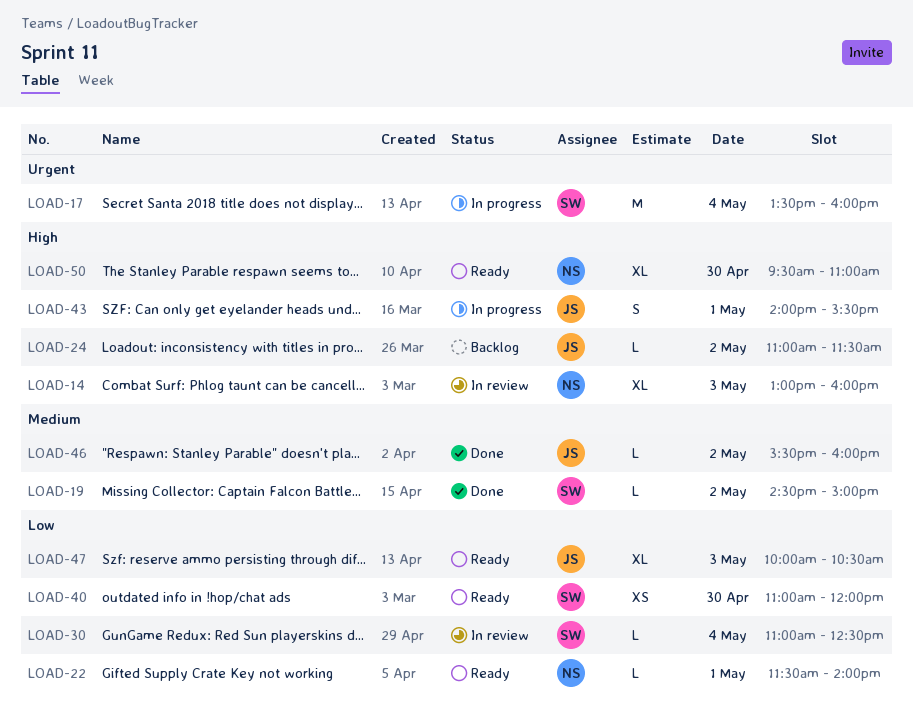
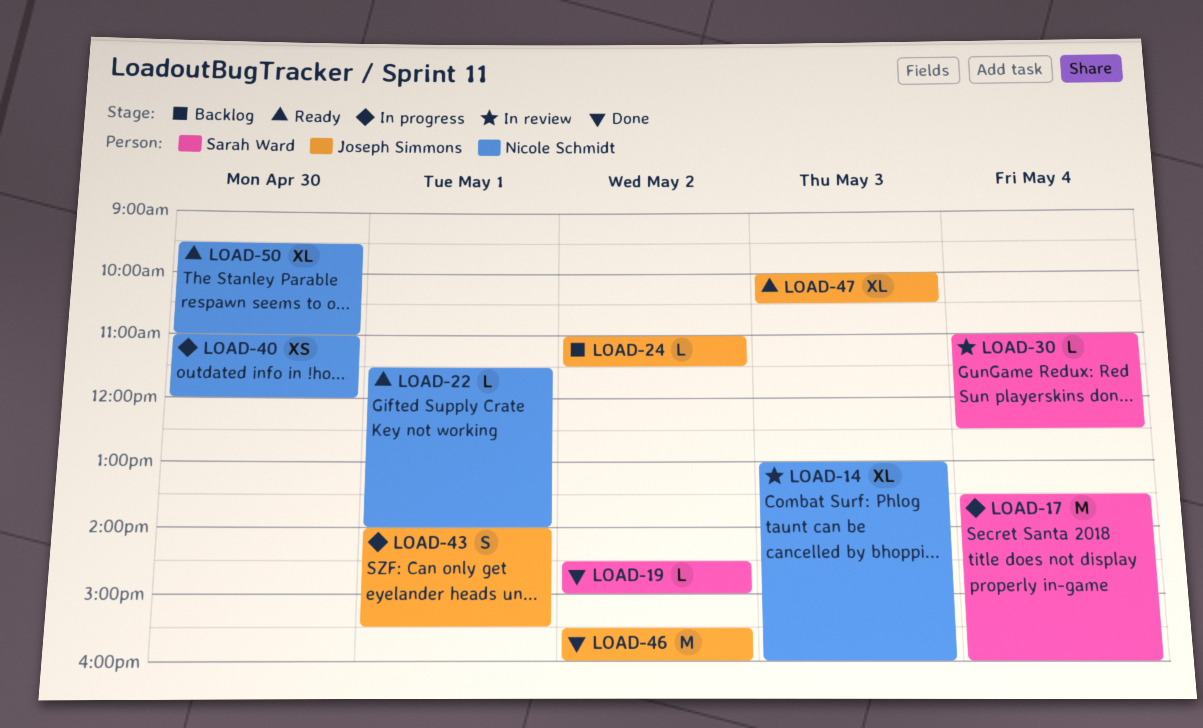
LOAD-40, status: Ready -> In progress
LOAD-40, owner: Sarah Ward -> Nicole Schmidt
LOAD-46, estimate: L -> M

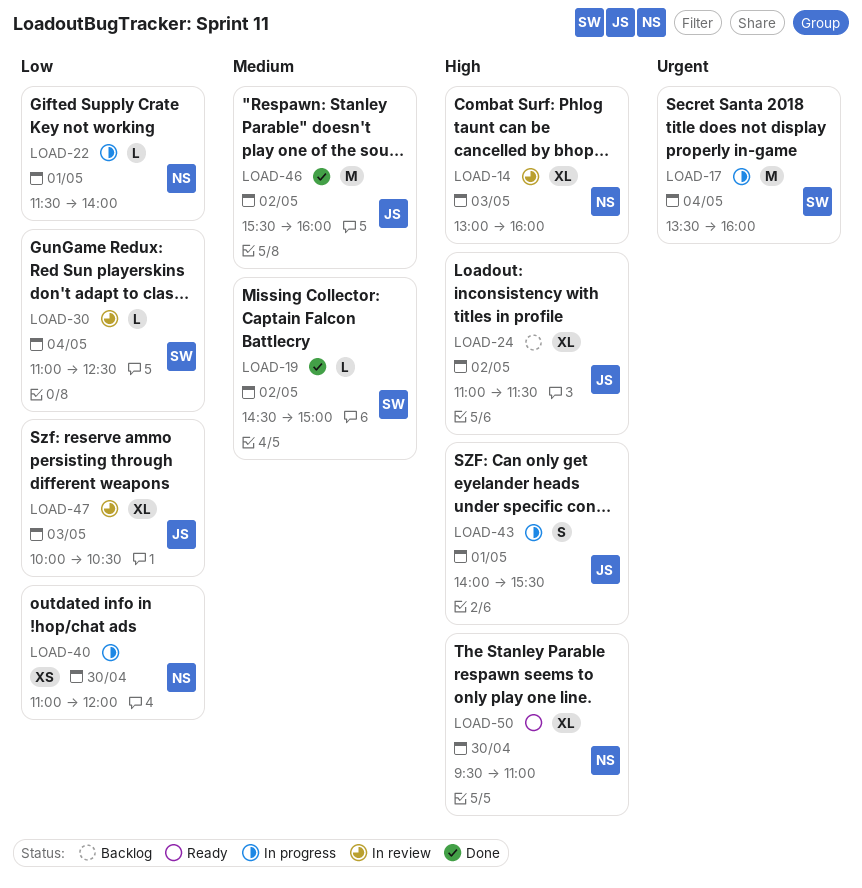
LOAD-22, status: Ready -> In progress
LOAD-24, estimate: L -> XL
LOAD-47, status: Ready -> In review

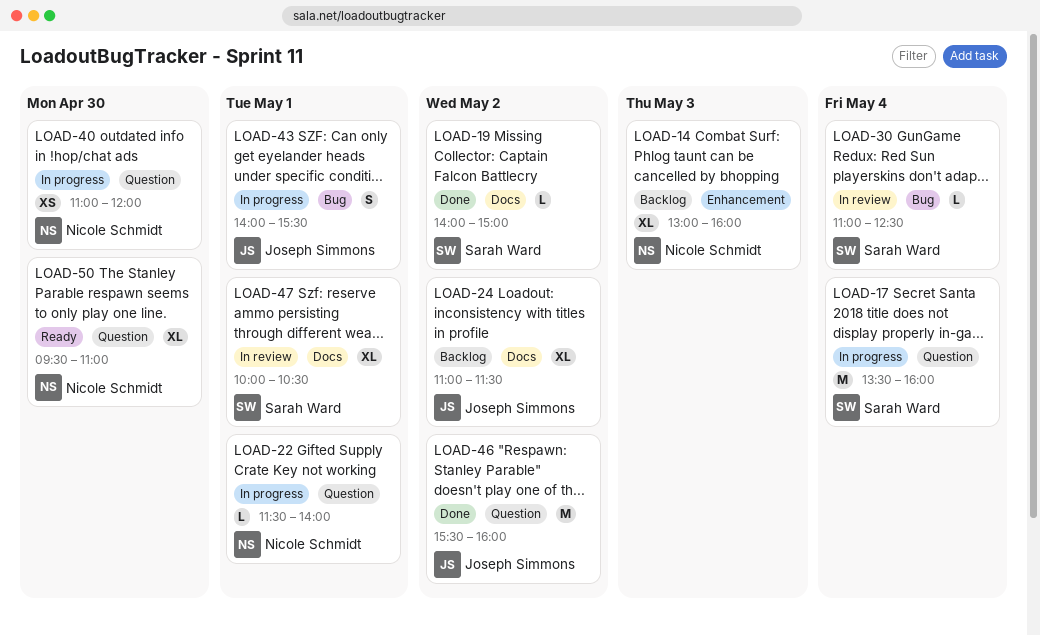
LOAD-14, status: In review -> Backlog
LOAD-19, begins: 14:30 -> 14:00
LOAD-47, owner: Joseph Simmons -> Sarah Ward
LOAD-47, day: May 3 -> May 1

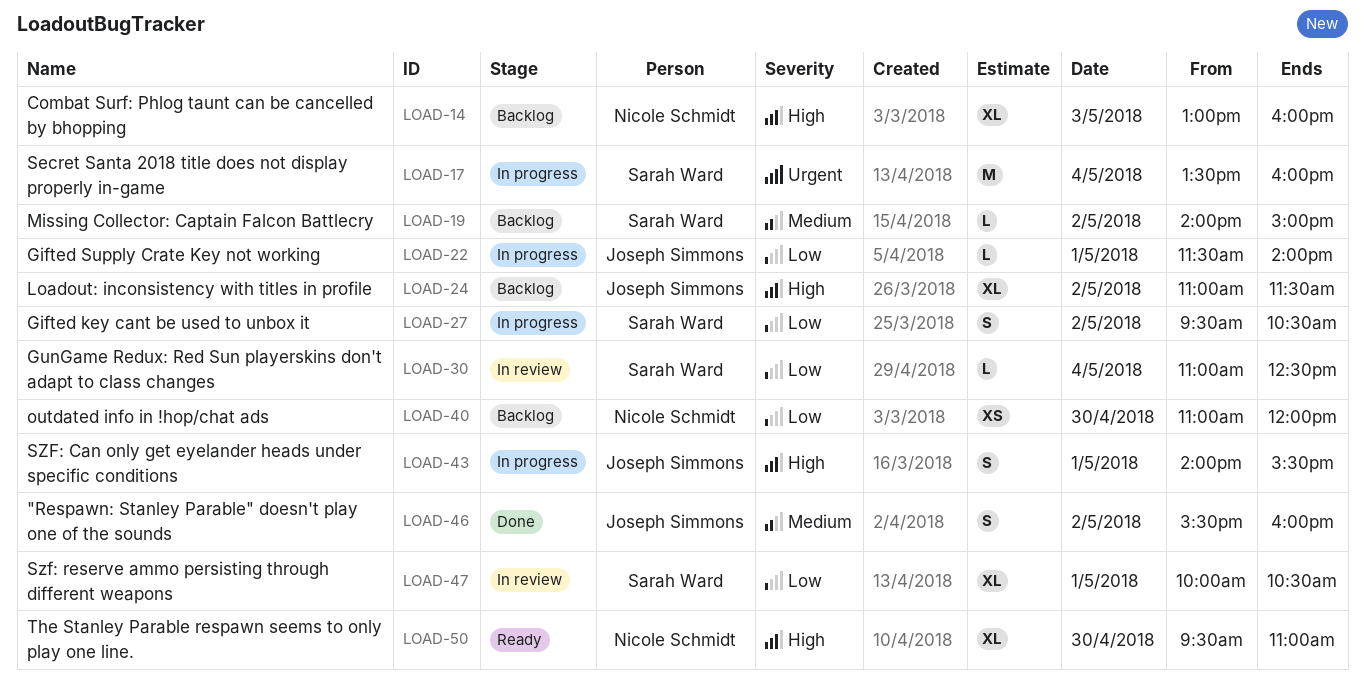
LOAD-19, status: Done -> Backlog
LOAD-22, owner: Nicole Schmidt -> Joseph Simmons
LOAD-27: none -> present
LOAD-40, status: In progress -> Backlog
LOAD-46, estimate: M -> S

